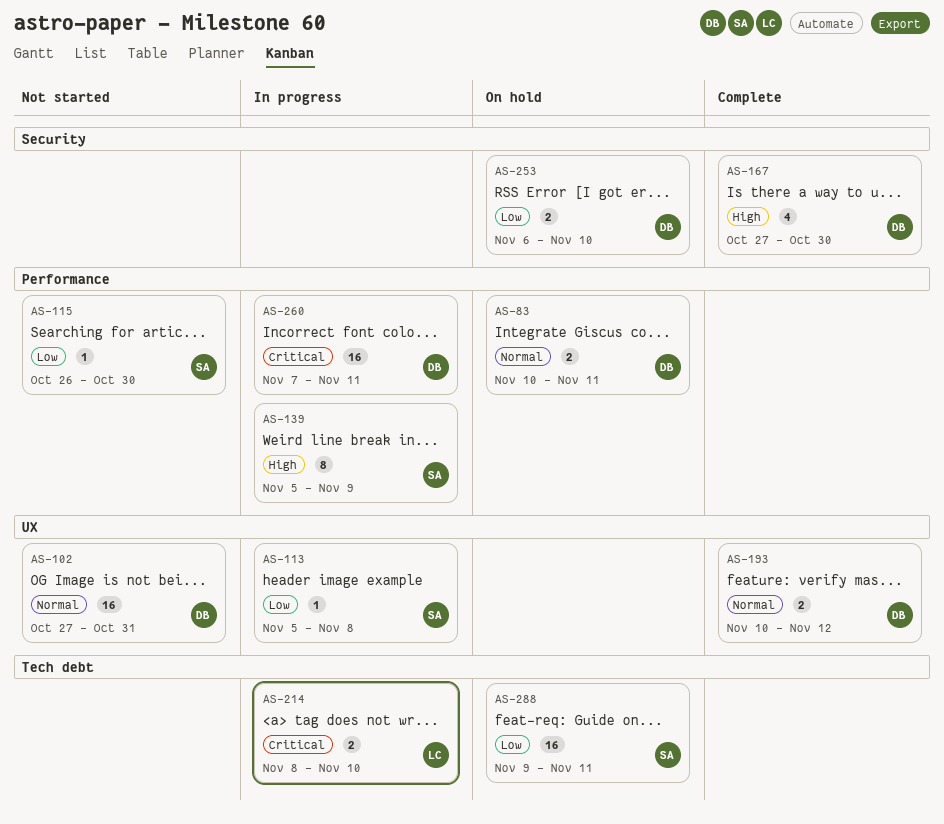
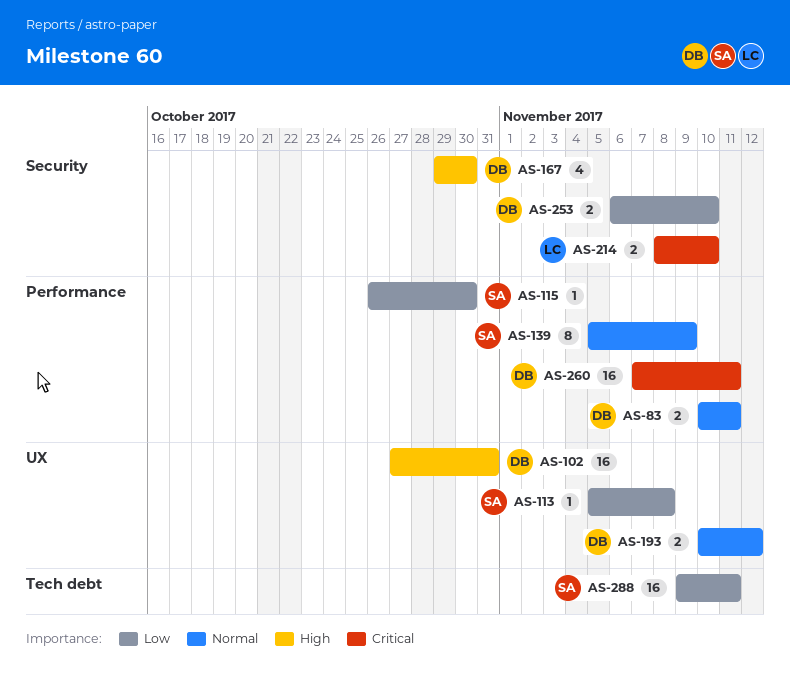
AS-102, priority: Normal -> High
AS-139, priority: High -> Normal
AS-167, start: Oct 27 -> Oct 29
AS-214, label: Tech debt -> Security

